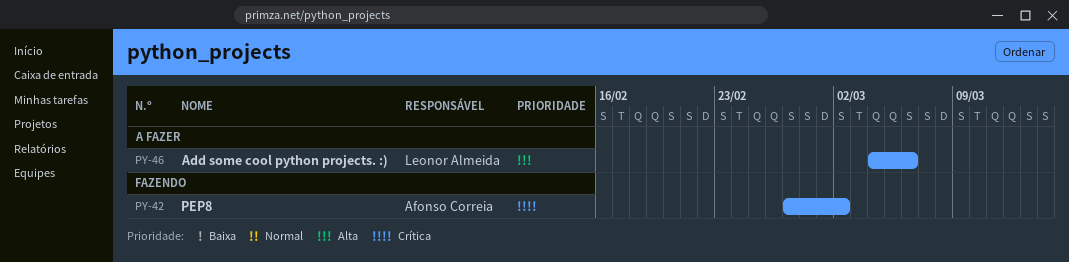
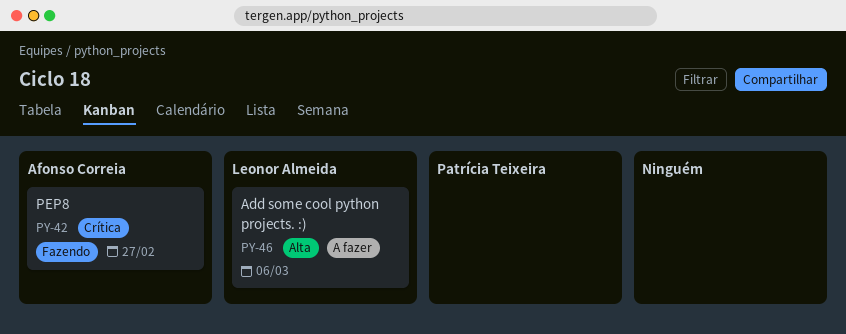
PY-42, due: Mar 2 -> Feb 27

